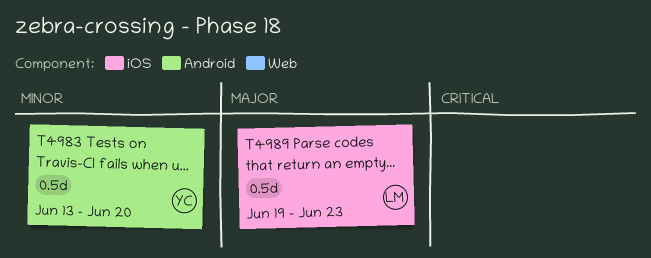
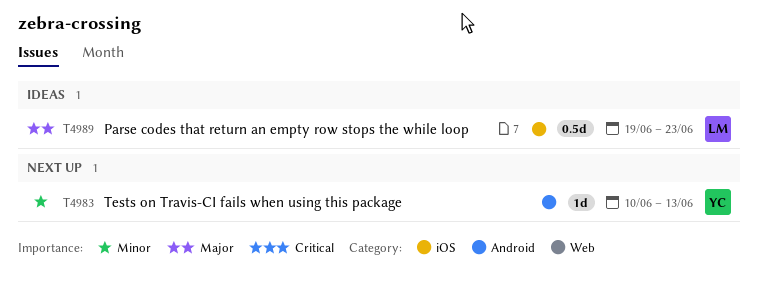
T4983, estimate: 0.5d -> 1d
T4983, start: Jun 13 -> Jun 10
T4983, due: Jun 20 -> Jun 13

